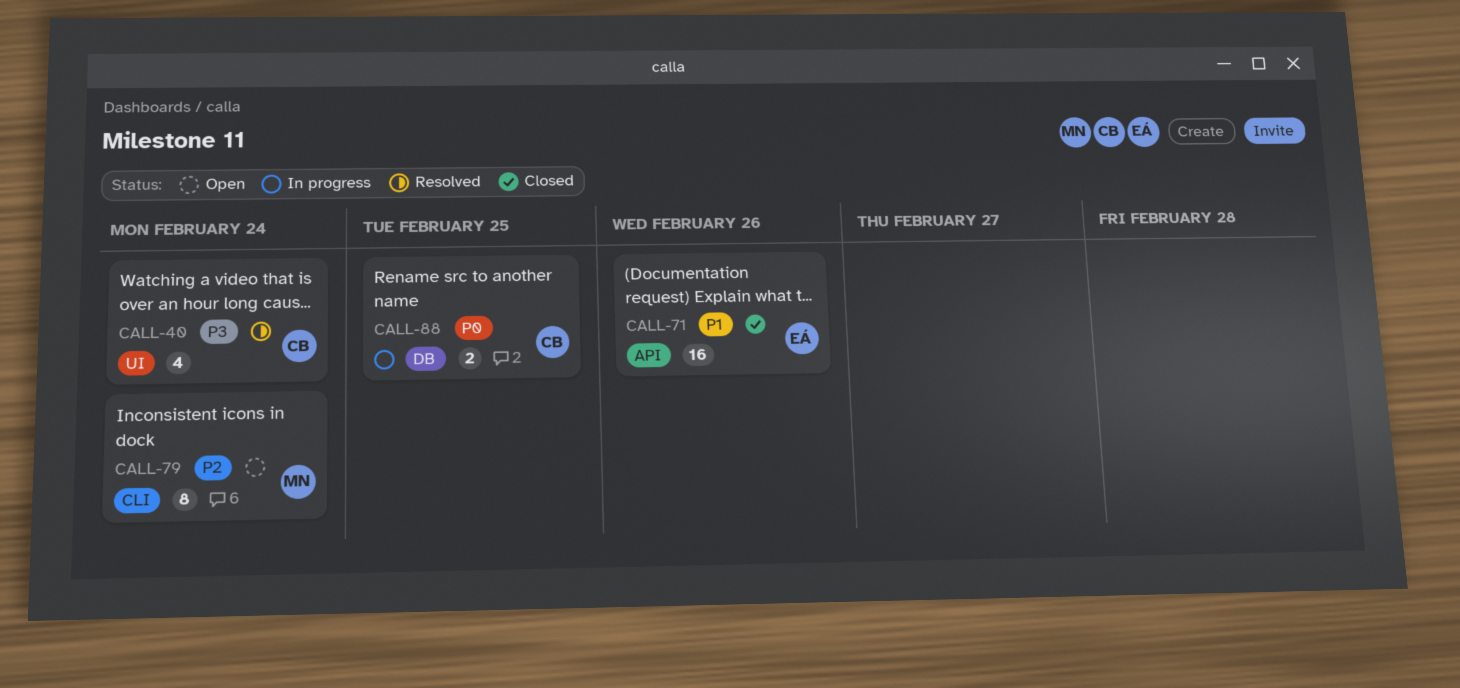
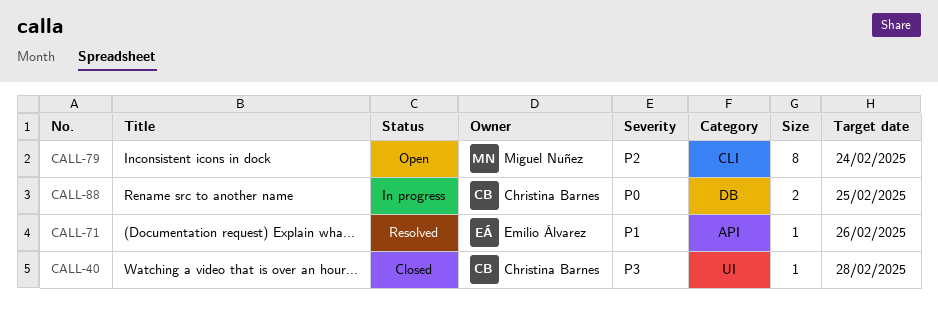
CALL-40, status: Resolved -> Closed
CALL-40, estimate: 4 -> 1
CALL-40, due: Feb 24 -> Feb 28
CALL-71, status: Closed -> Resolved
CALL-71, estimate: 16 -> 1

